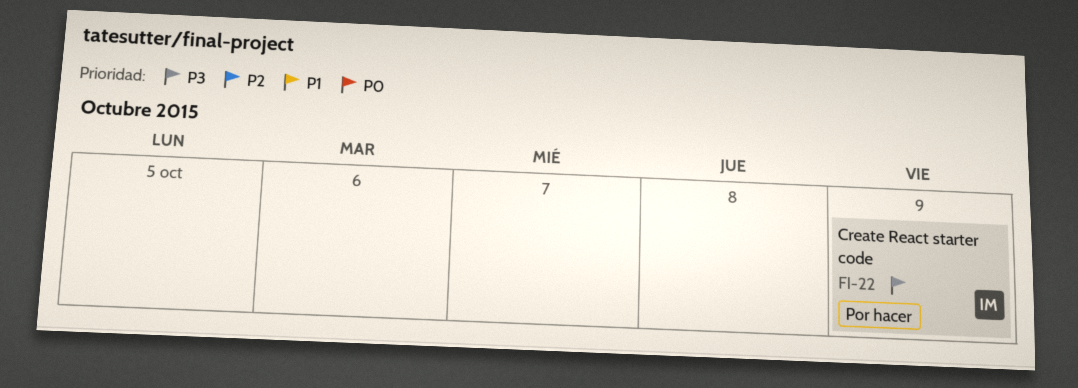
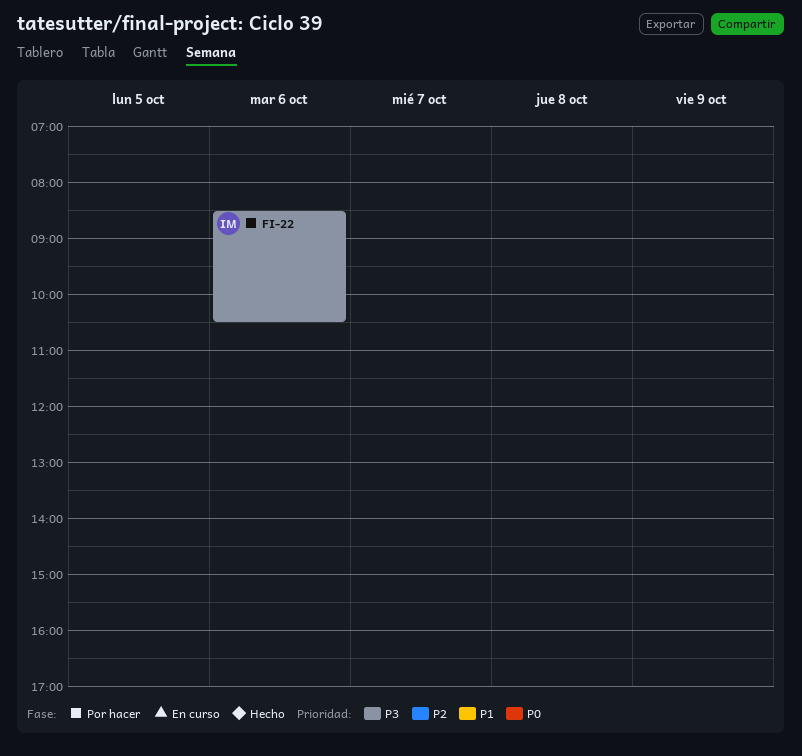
FI-22, day: Oct 9 -> Oct 6

